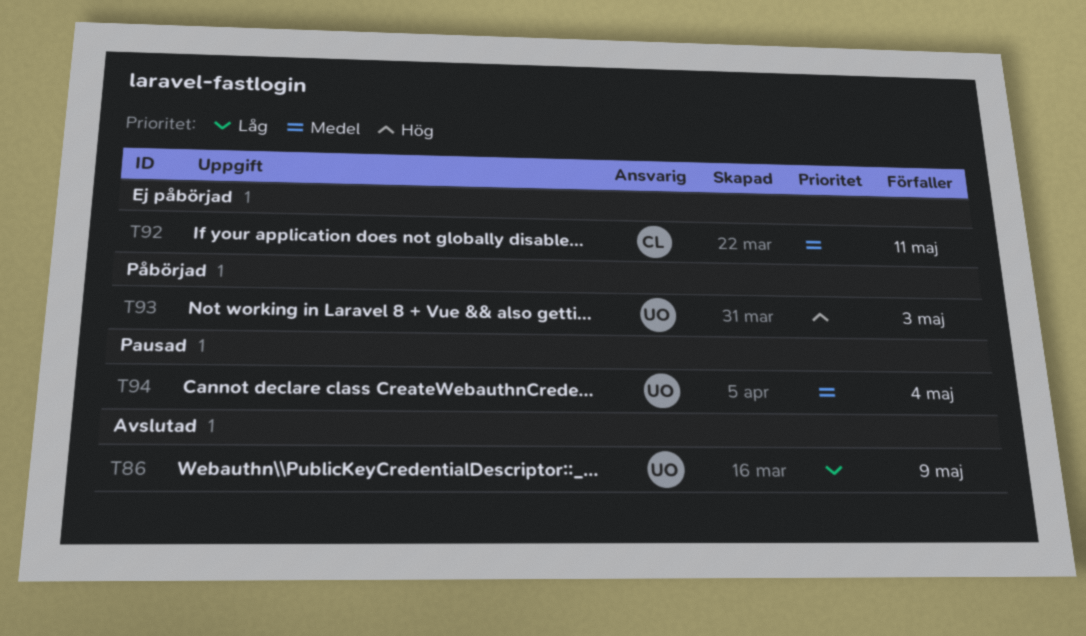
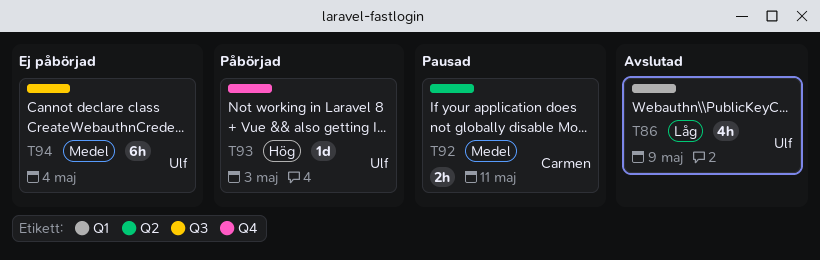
T92, status: Ej påbörjad -> Pausad
T94, status: Pausad -> Ej påbörjad

